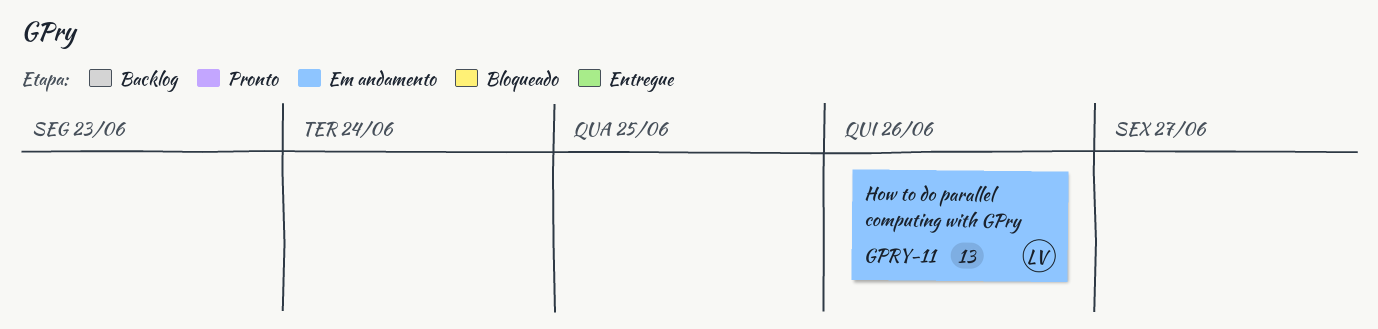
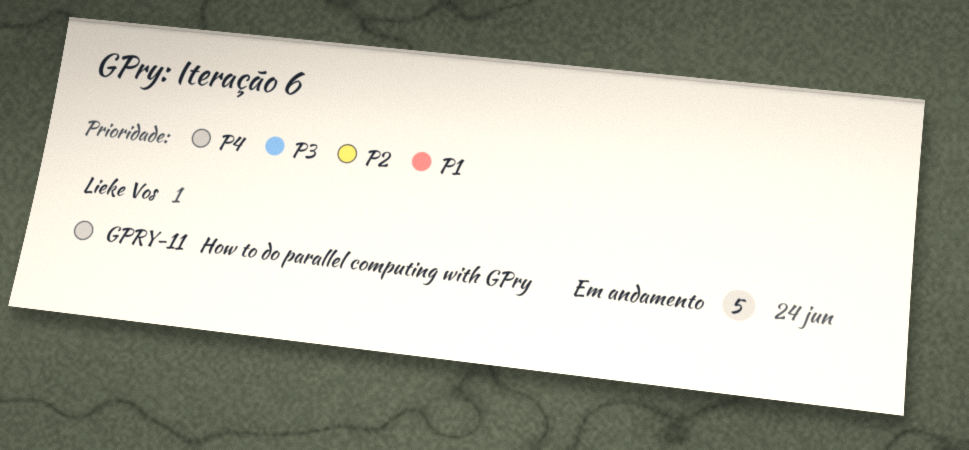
GPRY-11, estimate: 13 -> 5
GPRY-11, due: Jun 26 -> Jun 24

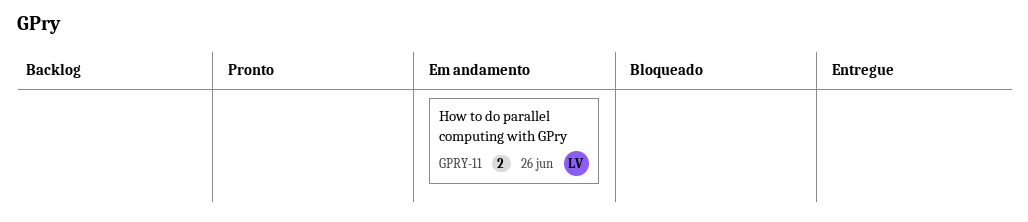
GPRY-11, estimate: 5 -> 2
GPRY-11, due: Jun 24 -> Jun 26

